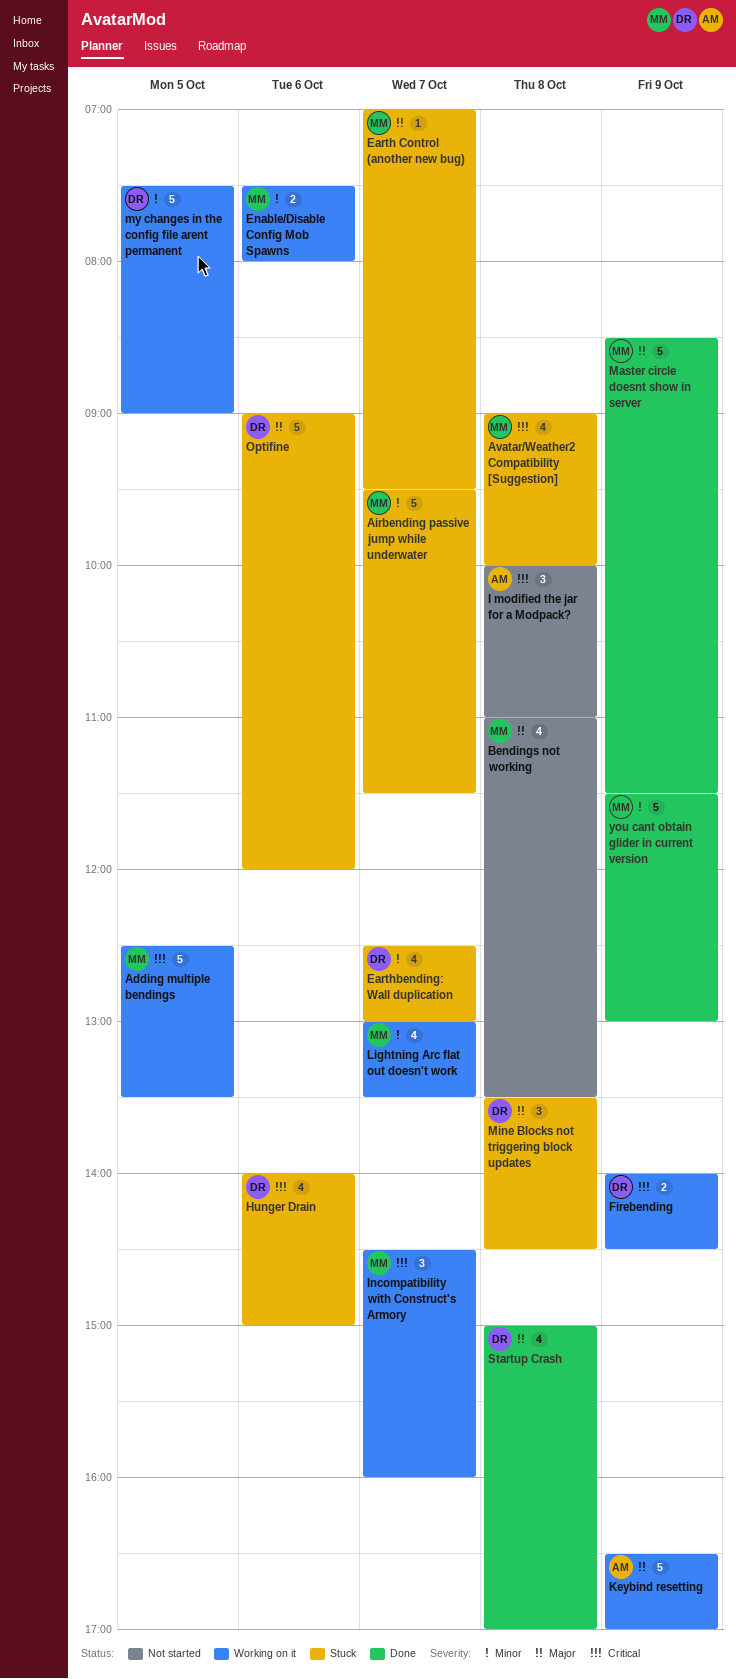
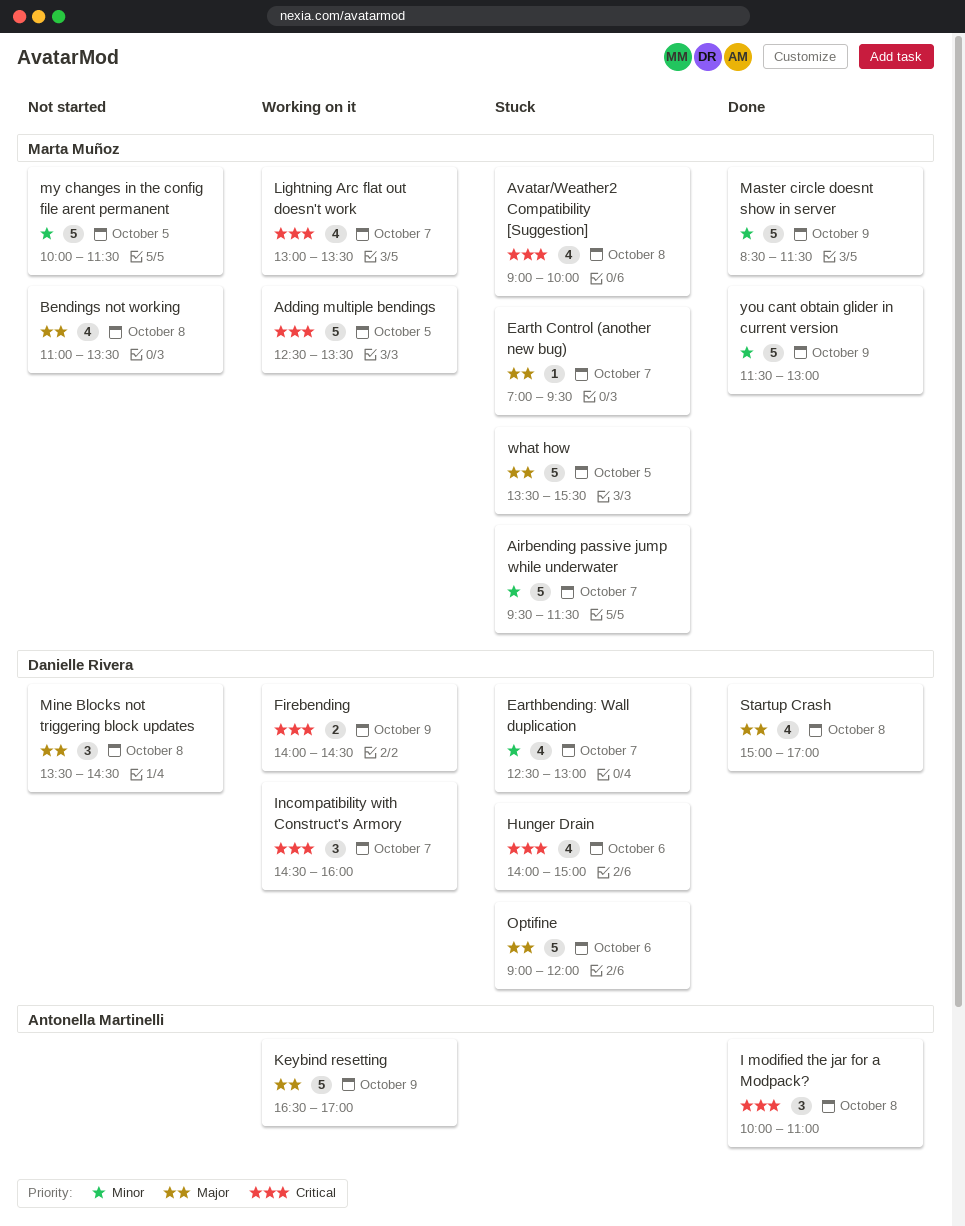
Enable/Disable Config Mob Spawns: present -> none
I modified the jar for a Modpack?, status: Not started -> Done
Incompatibility with Construct's Armory, owner: Marta Muñoz -> Danielle Rivera
Lightning Arc flat out doesn't work, priority: Minor -> Critical
Master circle doesnt show in server, priority: Major -> Minor
Mine Blocks not triggering block updates, status: Stuck -> Not started
my changes in the config file arent permanent, status: Working on it -> Not started
my changes in the config file arent permanent, owner: Danielle Rivera -> Marta Muñoz
my changes in the config file arent permanent, begins: 07:30 -> 10:00
my changes in the config file arent permanent, ends: 09:00 -> 11:30
what how: none -> present

